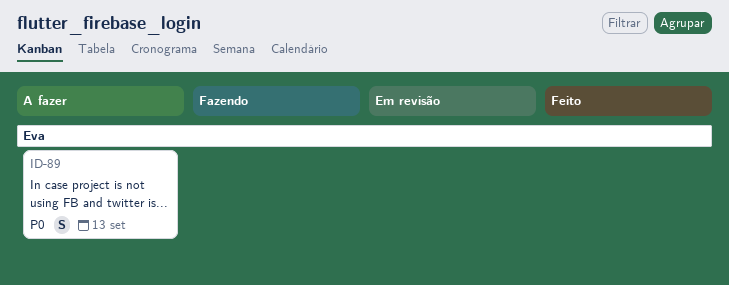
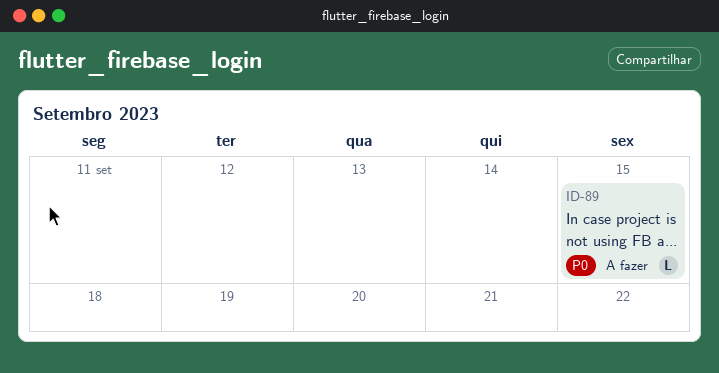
ID-89, estimate: S -> L
ID-89, due: Sep 13 -> Sep 15

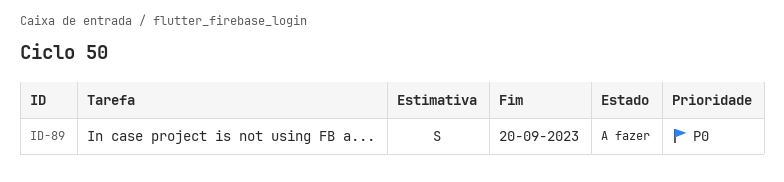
ID-89, estimate: L -> S
ID-89, due: Sep 15 -> Sep 20

